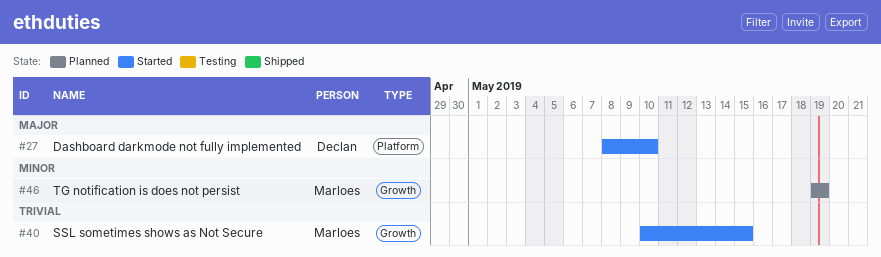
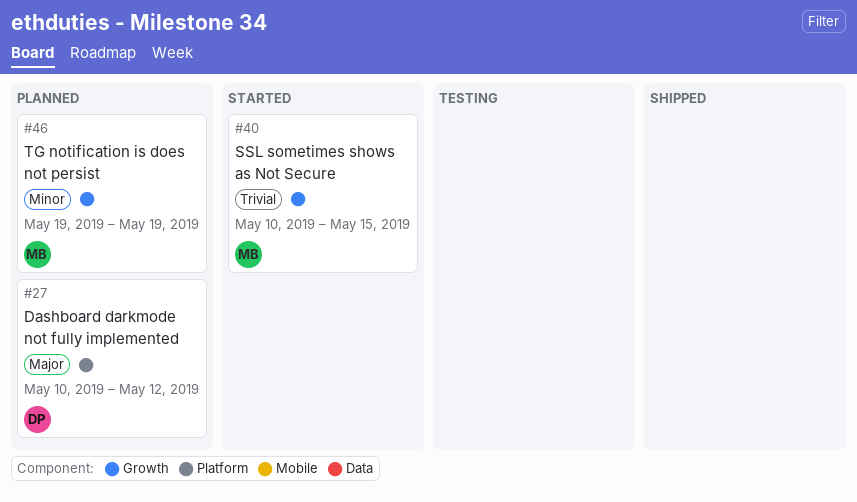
#27, status: Started -> Planned
#27, start: May 8 -> May 10
#27, due: May 10 -> May 12

